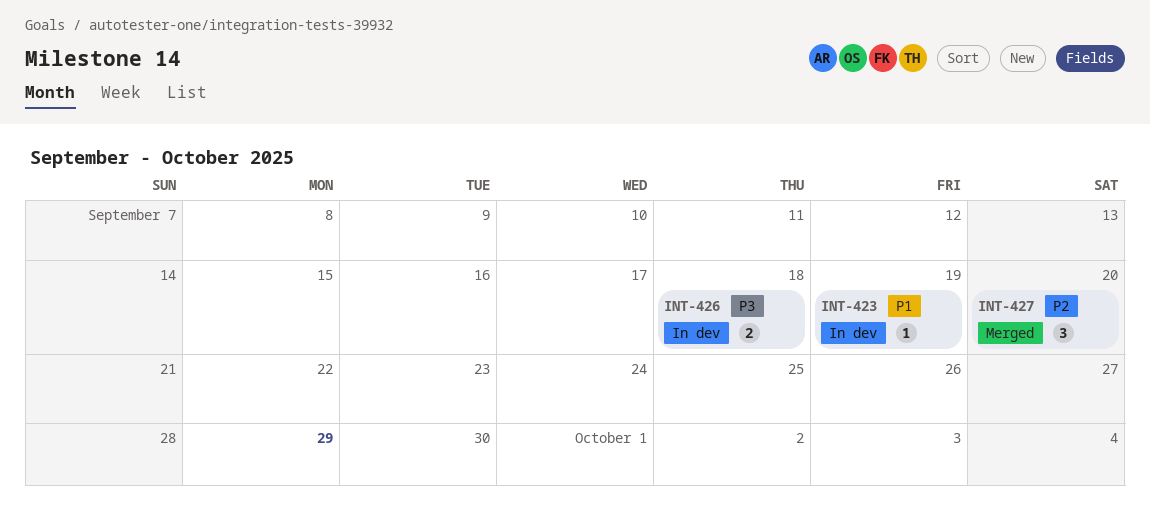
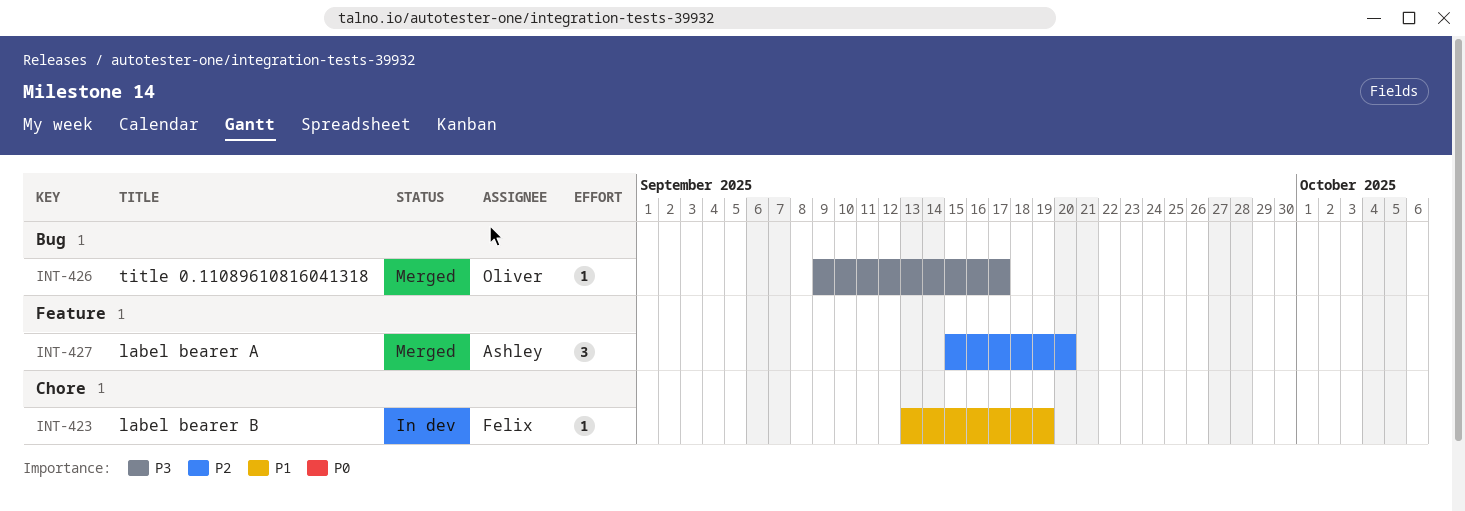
INT-426, status: In dev -> Merged
INT-426, estimate: 2 -> 1
INT-426, due: Sep 18 -> Sep 17

